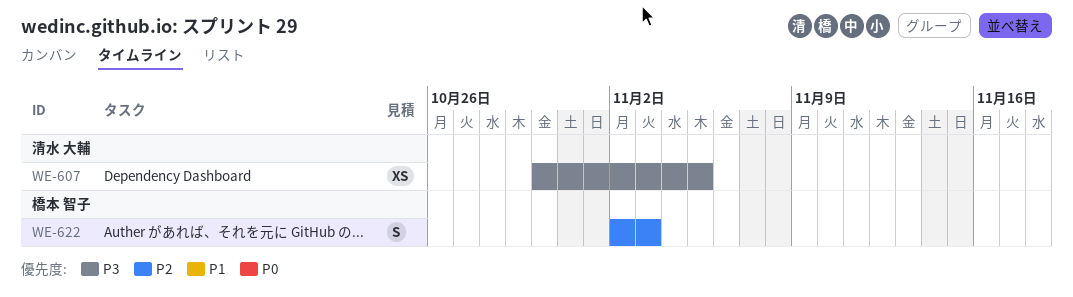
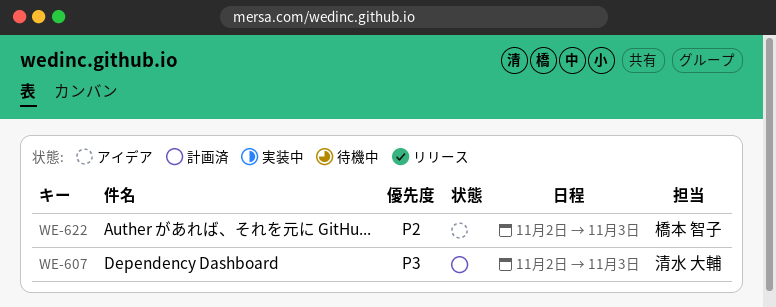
WE-607, start: Oct 30 -> Nov 2
WE-607, due: Nov 5 -> Nov 3

